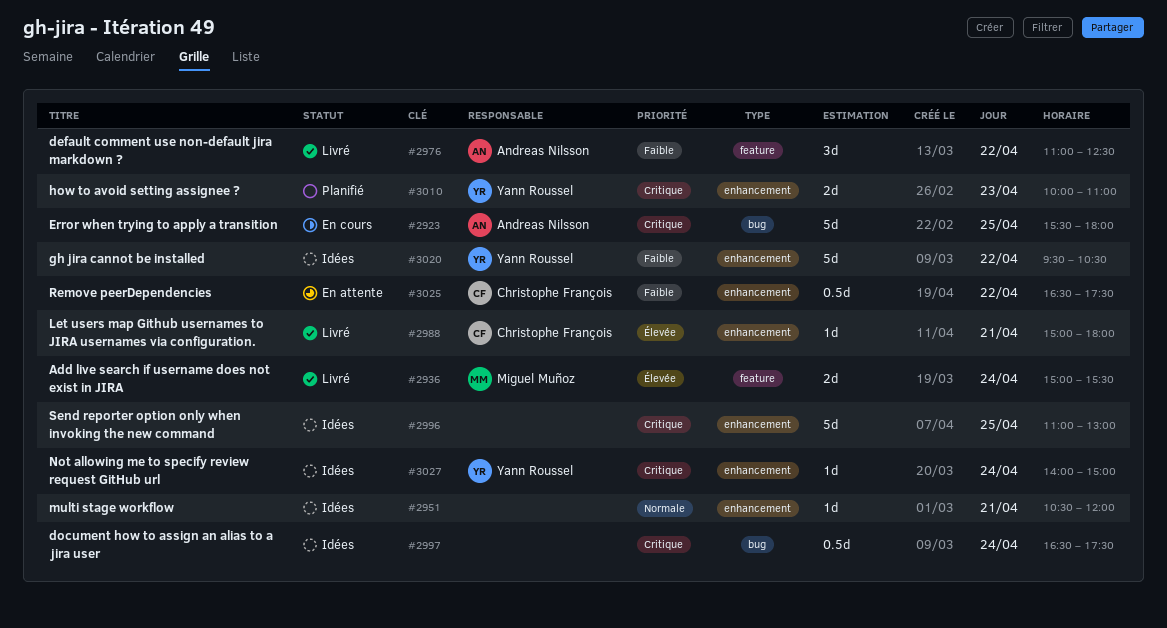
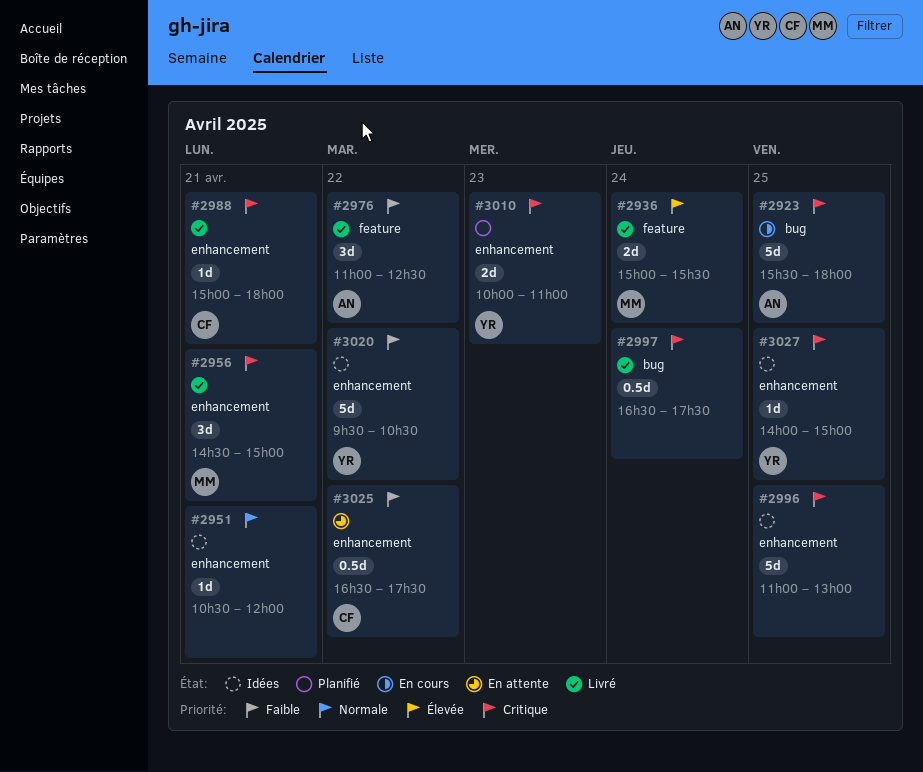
#2956: none -> present
#2988, priority: Élevée -> Critique
#2997, status: Idées -> Livré
#3027, day: Apr 24 -> Apr 25

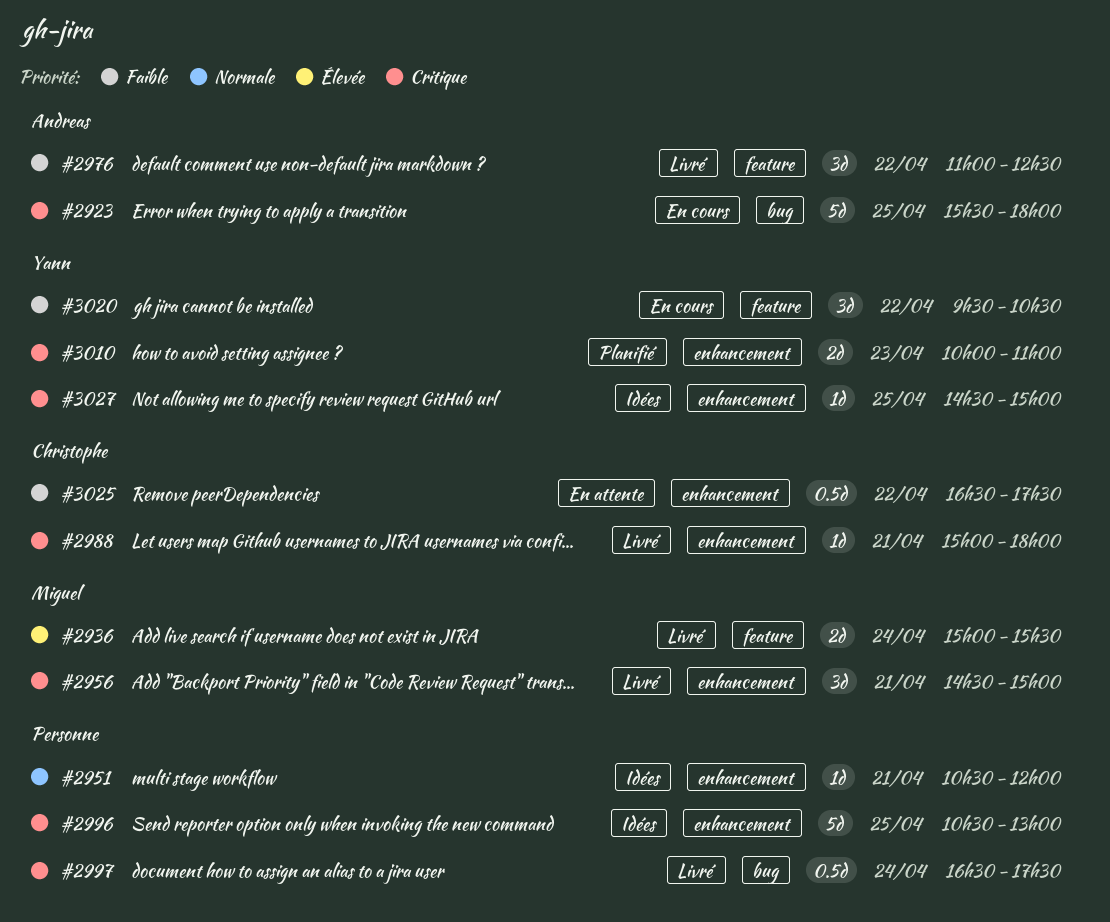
#2996, begins: 11:00 -> 10:30
#3020, status: Idées -> En cours
#3020, label: enhancement -> feature
#3020, estimate: 5d -> 3d
#3027, begins: 14:00 -> 14:30

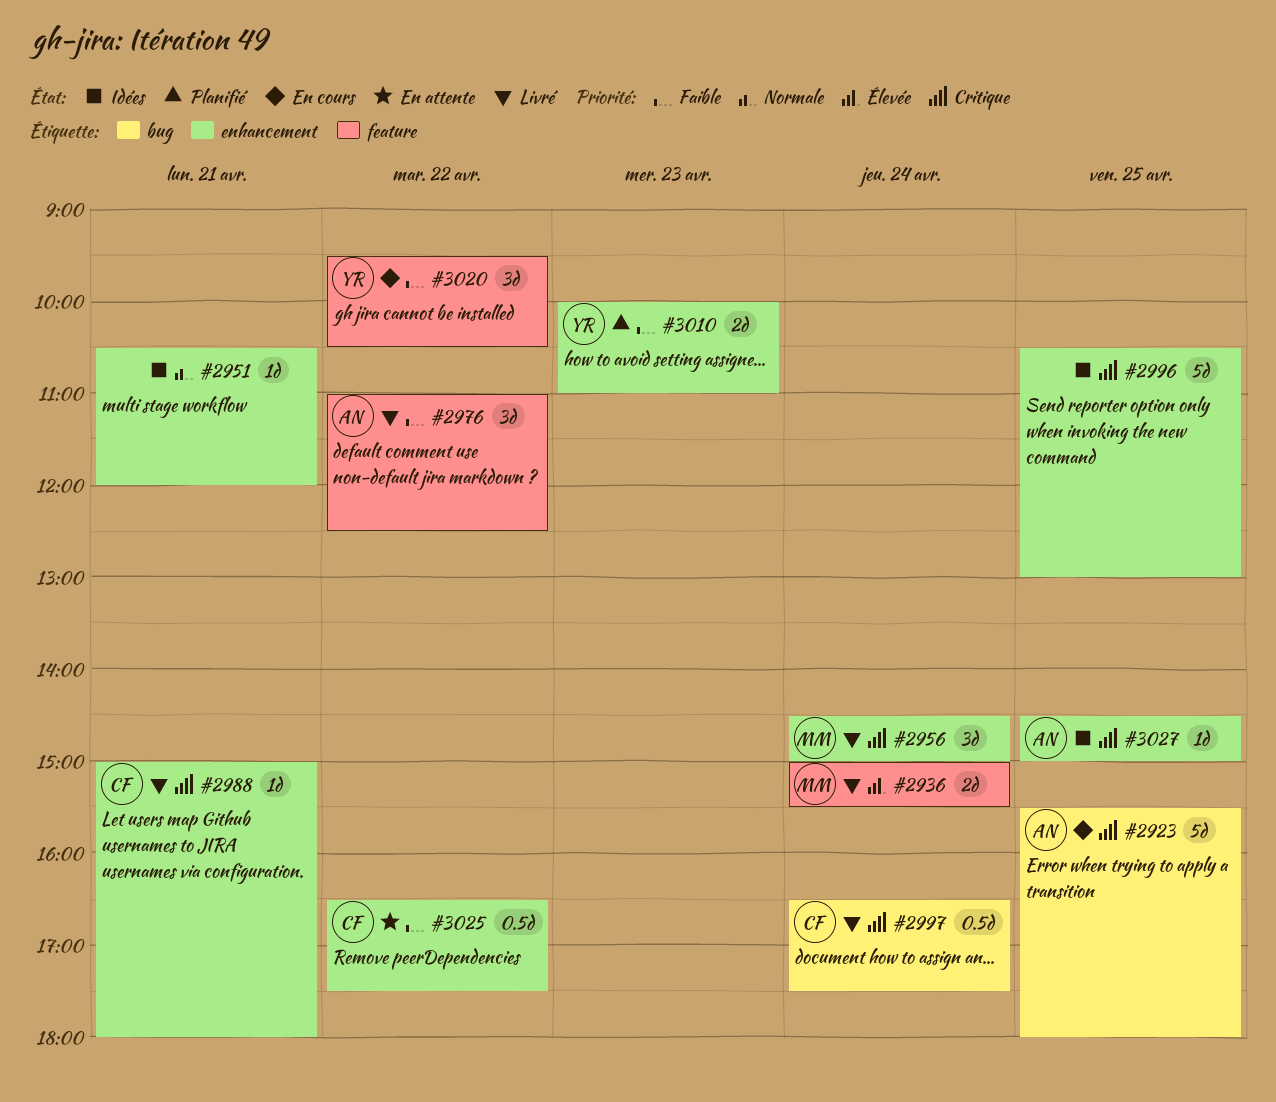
#2956, day: Apr 21 -> Apr 24
#2997, owner: none -> Christophe
#3010, priority: Critique -> Faible
#3027, owner: Yann -> Andreas

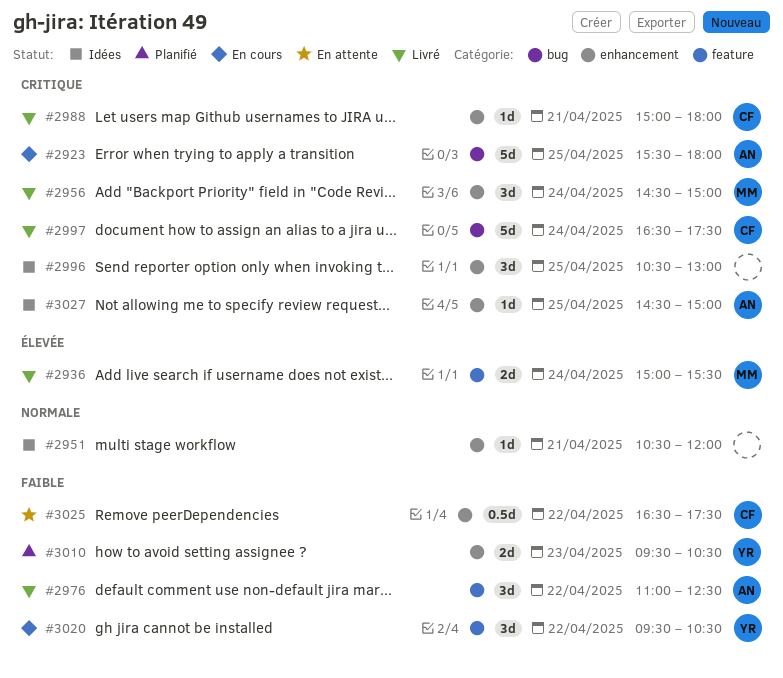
#2996, estimate: 5d -> 3d
#2997, estimate: 0.5d -> 5d
#3010, begins: 10:00 -> 09:30
#3010, ends: 11:00 -> 10:30

